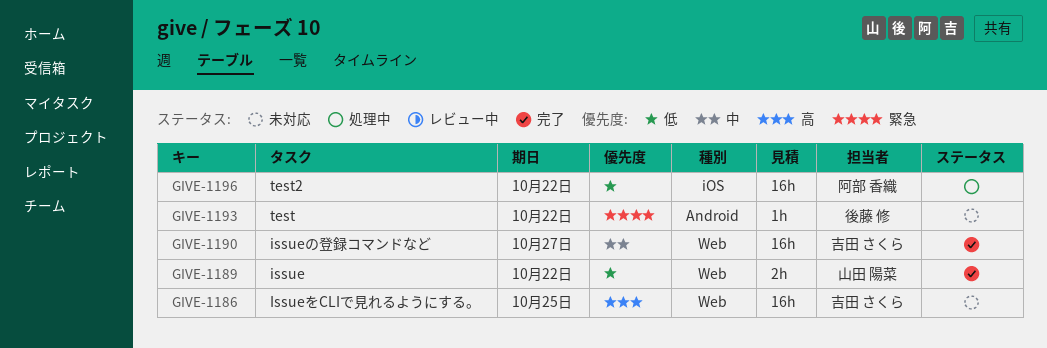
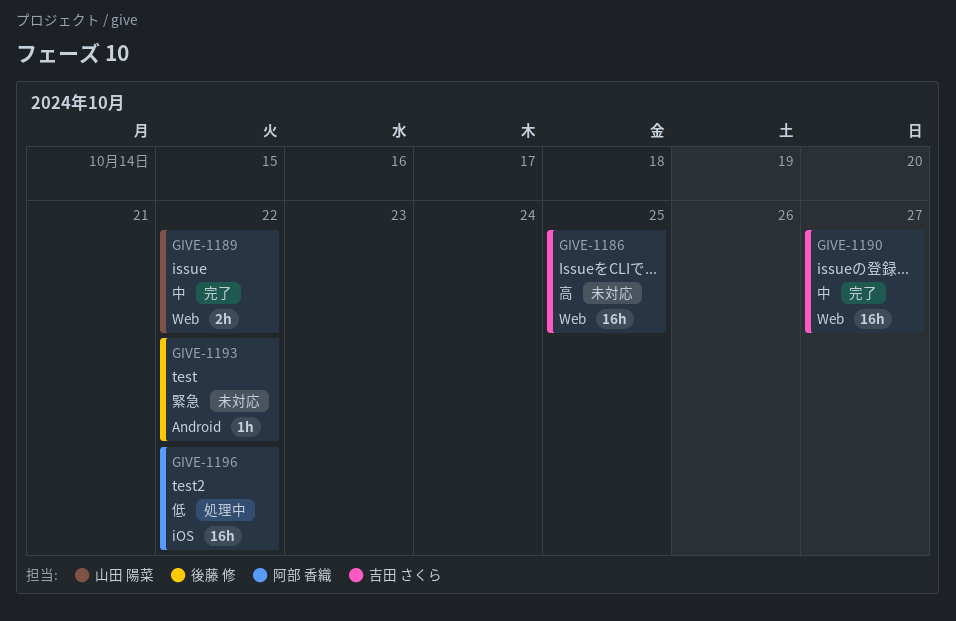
GIVE-1189, priority: 低 -> 中

